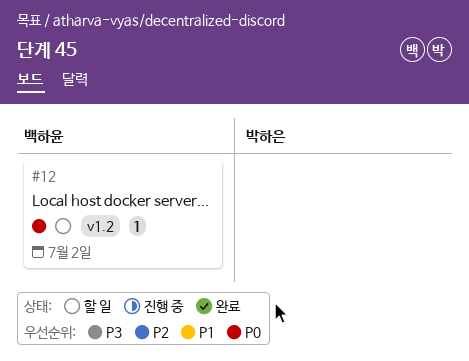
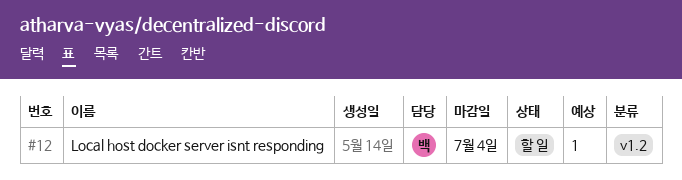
#12, due: Jul 2 -> Jul 4

